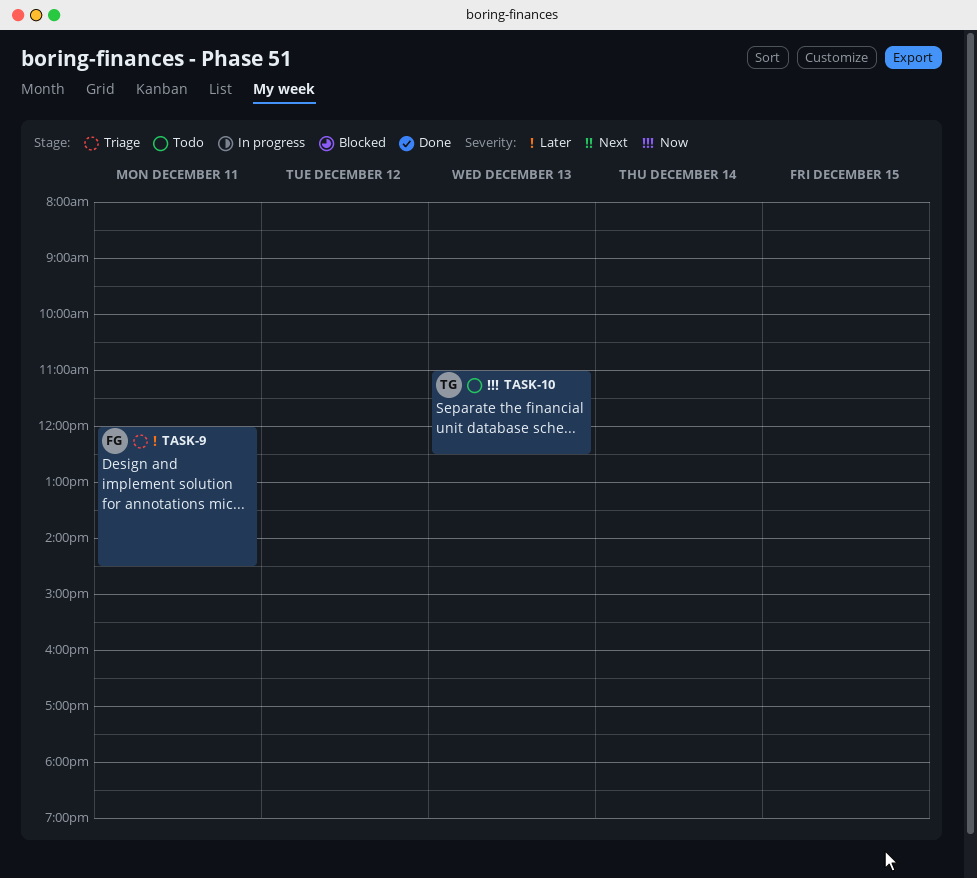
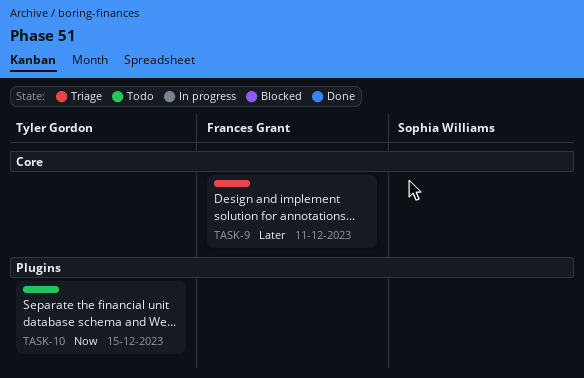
TASK-10, day: Dec 13 -> Dec 15

